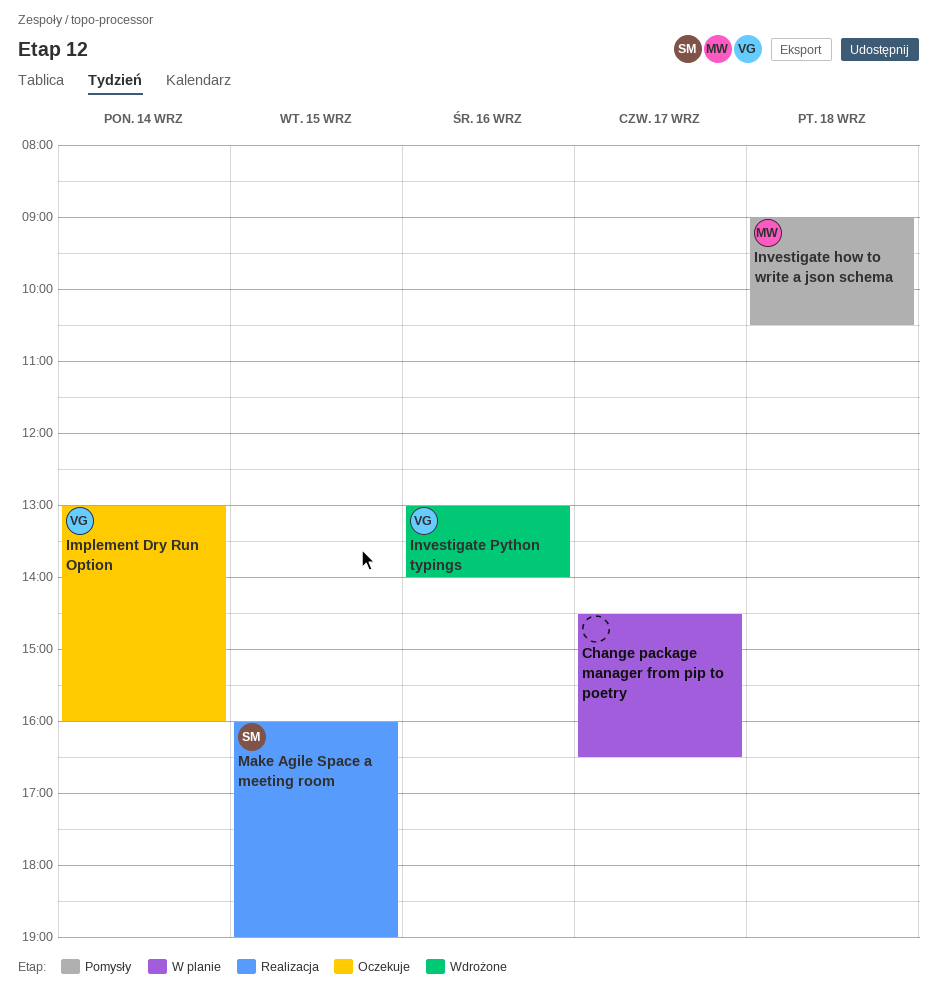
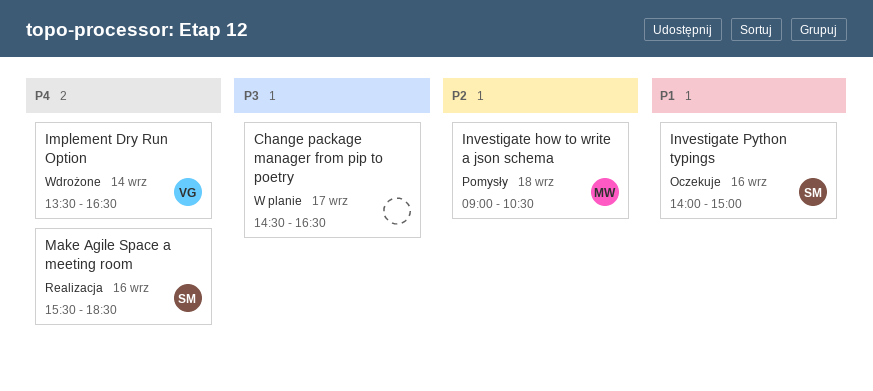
Implement Dry Run Option, status: Oczekuje -> Wdrożone
Implement Dry Run Option, begins: 13:00 -> 13:30
Implement Dry Run Option, ends: 16:00 -> 16:30
Investigate Python typings, status: Wdrożone -> Oczekuje
Investigate Python typings, owner: VG -> SM
Investigate Python typings, begins: 13:00 -> 14:00
Investigate Python typings, ends: 14:00 -> 15:00
Make Agile Space a meeting room, day: Sep 15 -> Sep 16
Make Agile Space a meeting room, begins: 16:00 -> 15:30
Make Agile Space a meeting room, ends: 19:00 -> 18:30

